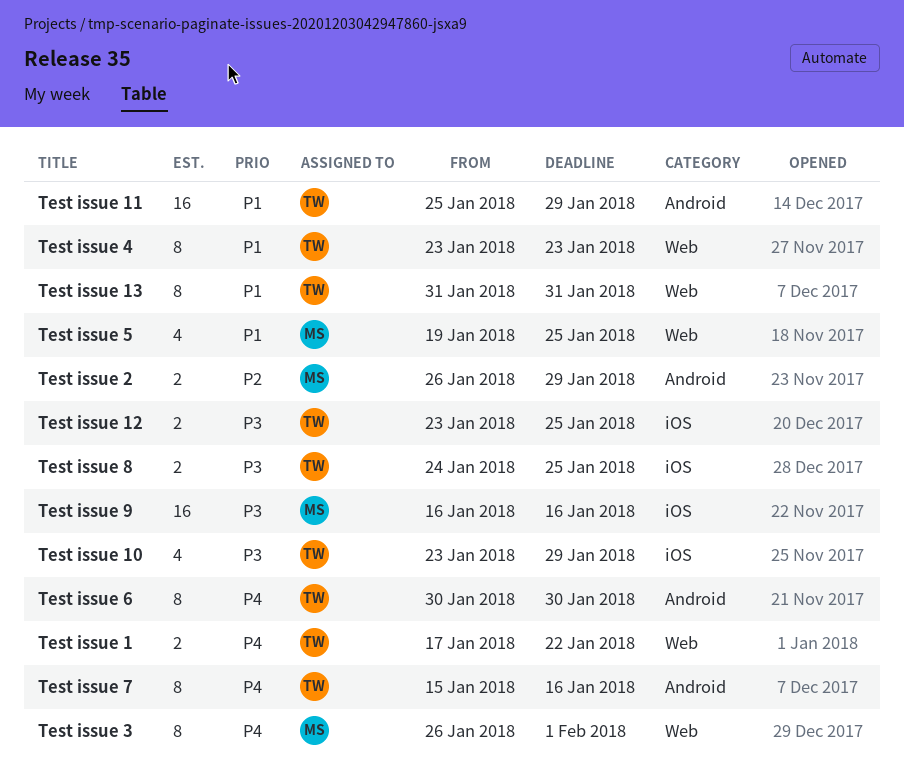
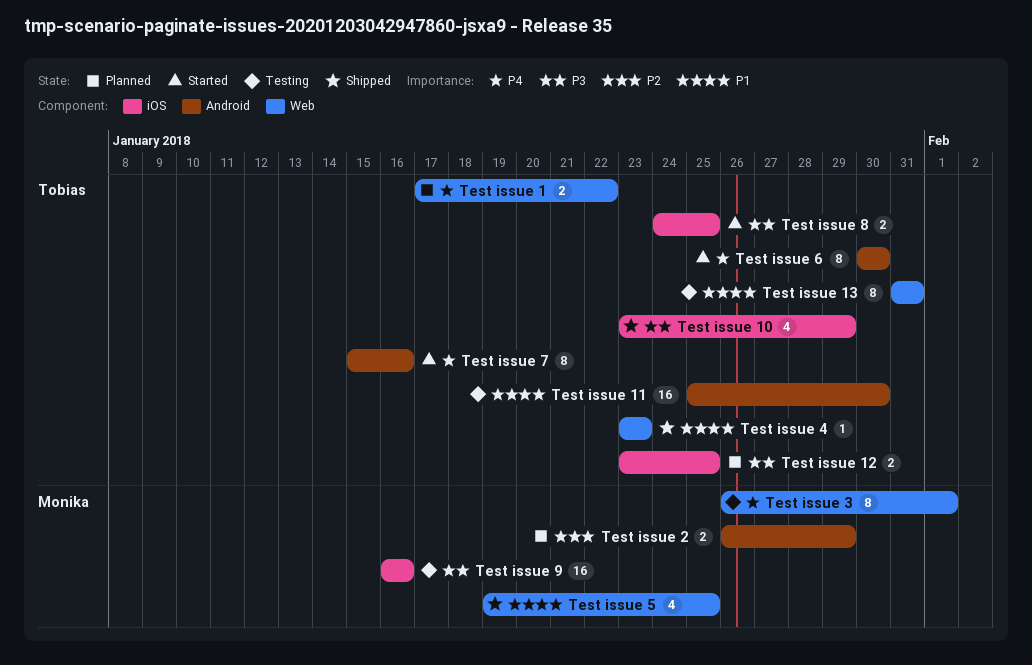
Test issue 11, due: Jan 29 -> Jan 30
Test issue 4, estimate: 8 -> 1

